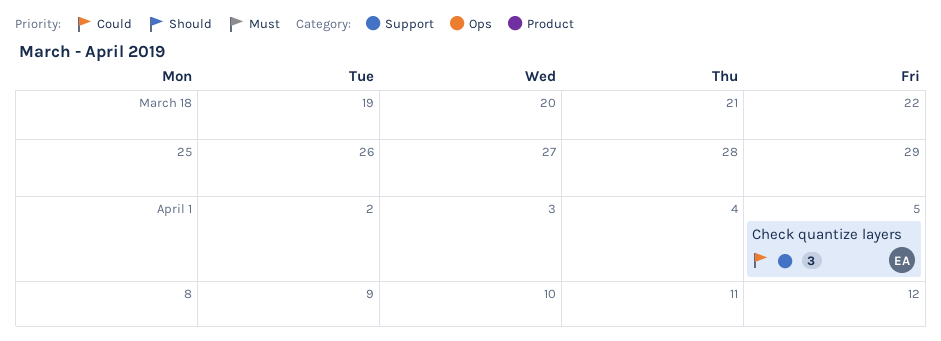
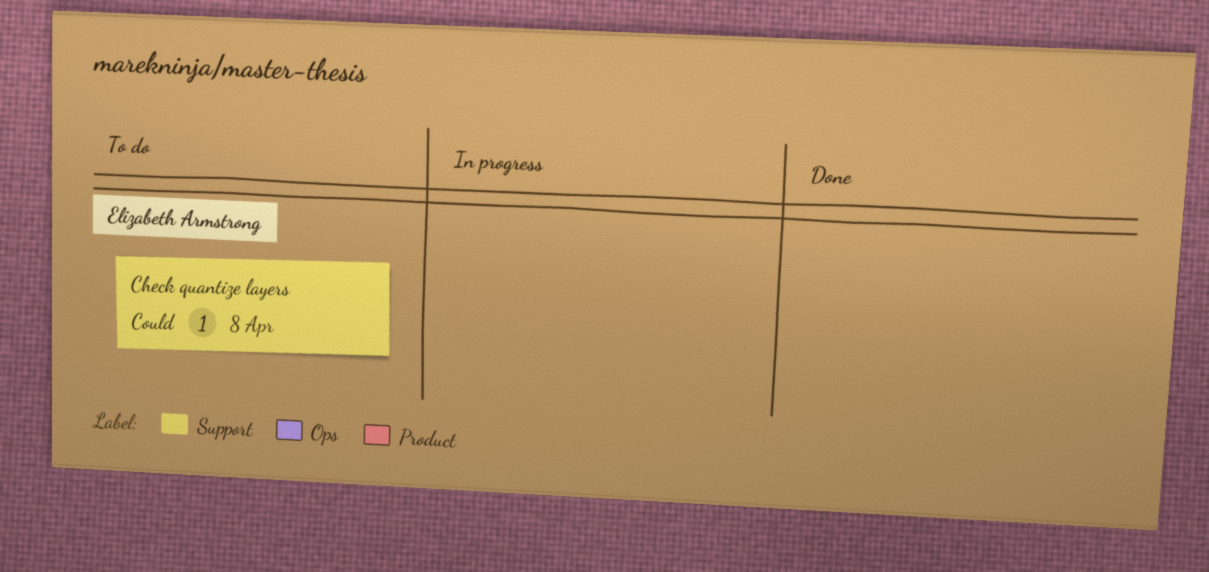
Check quantize layers, estimate: 3 -> 1
Check quantize layers, due: Apr 5 -> Apr 8

